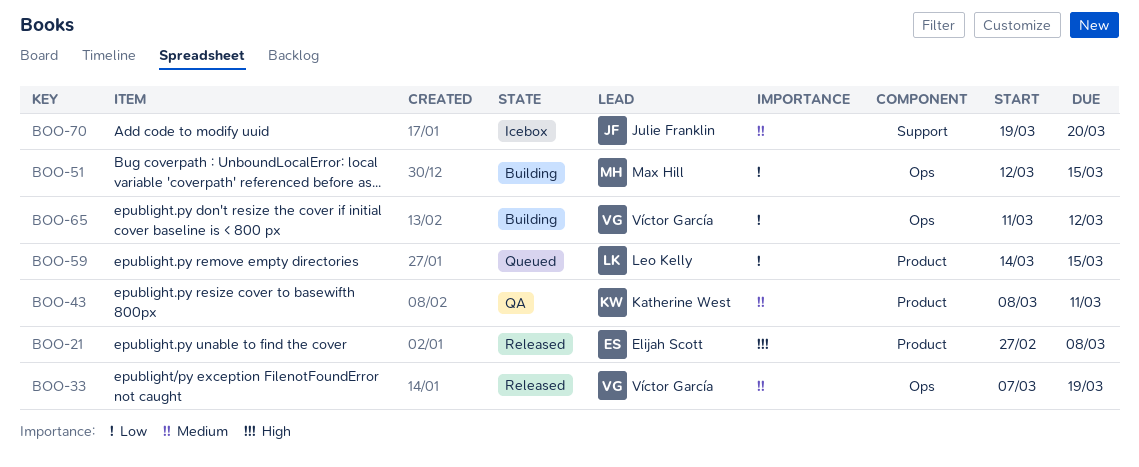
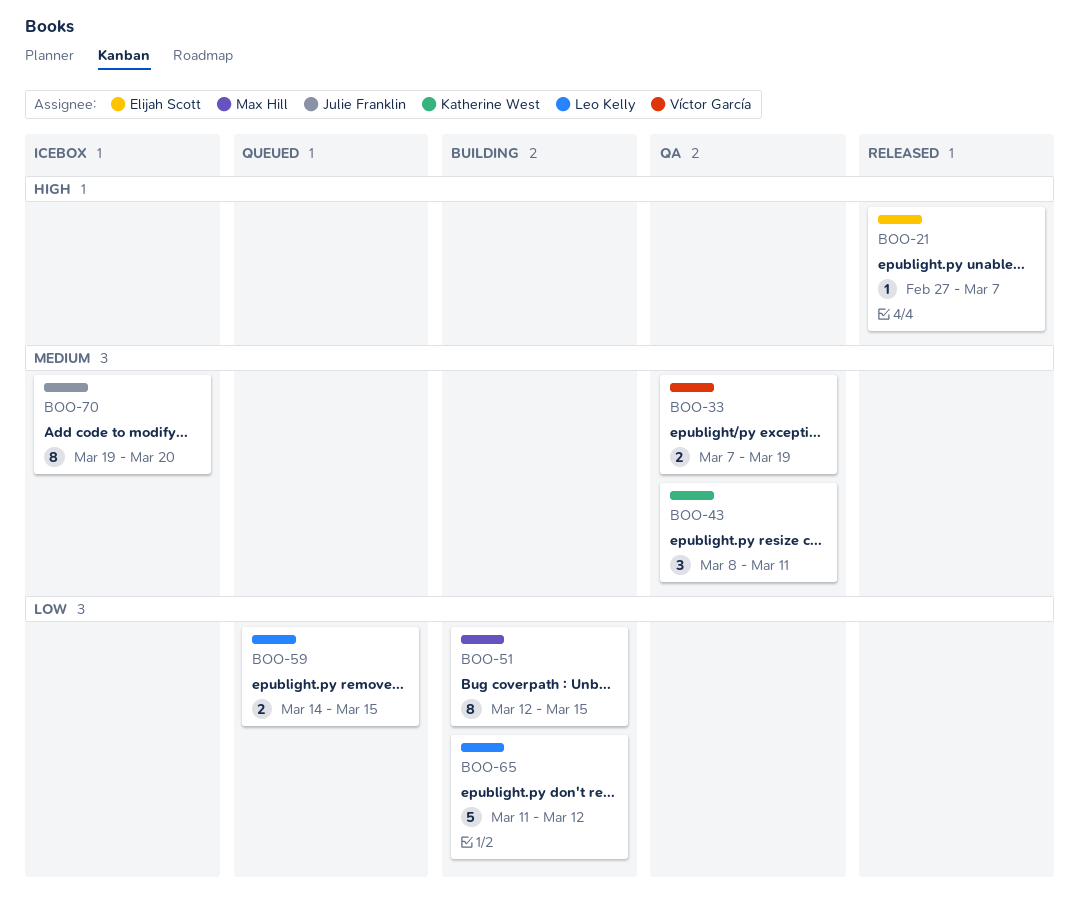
BOO-21, due: Mar 8 -> Mar 7
BOO-33, status: Released -> QA
BOO-65, owner: Víctor García -> Leo Kelly

